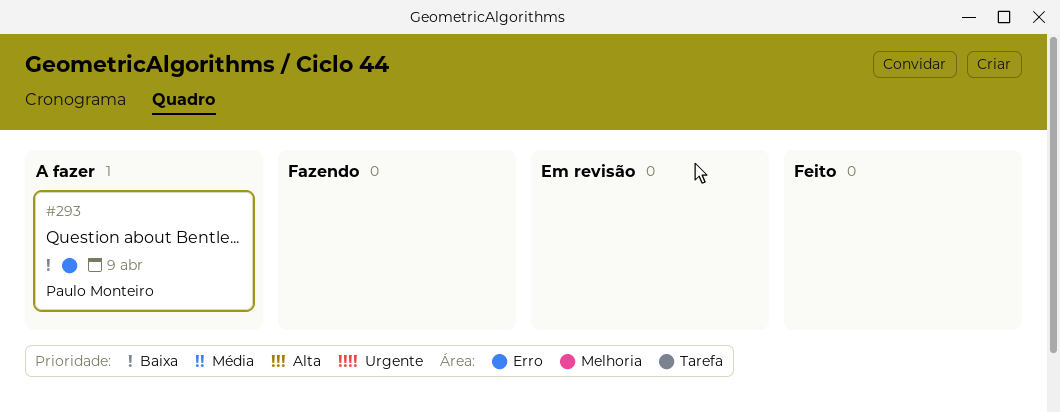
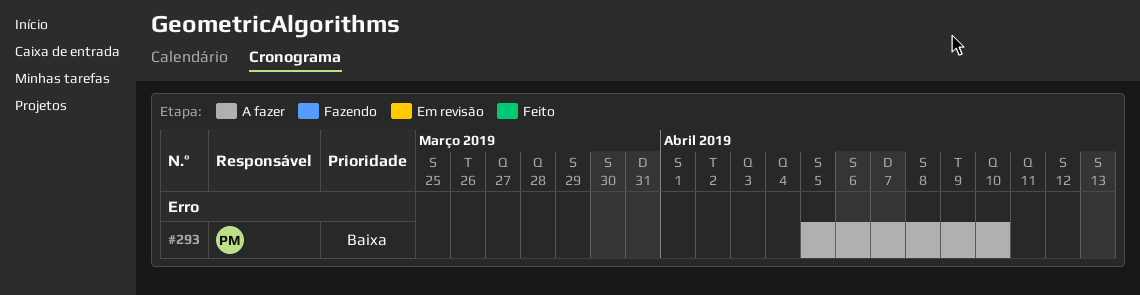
#293, due: Apr 9 -> Apr 10

